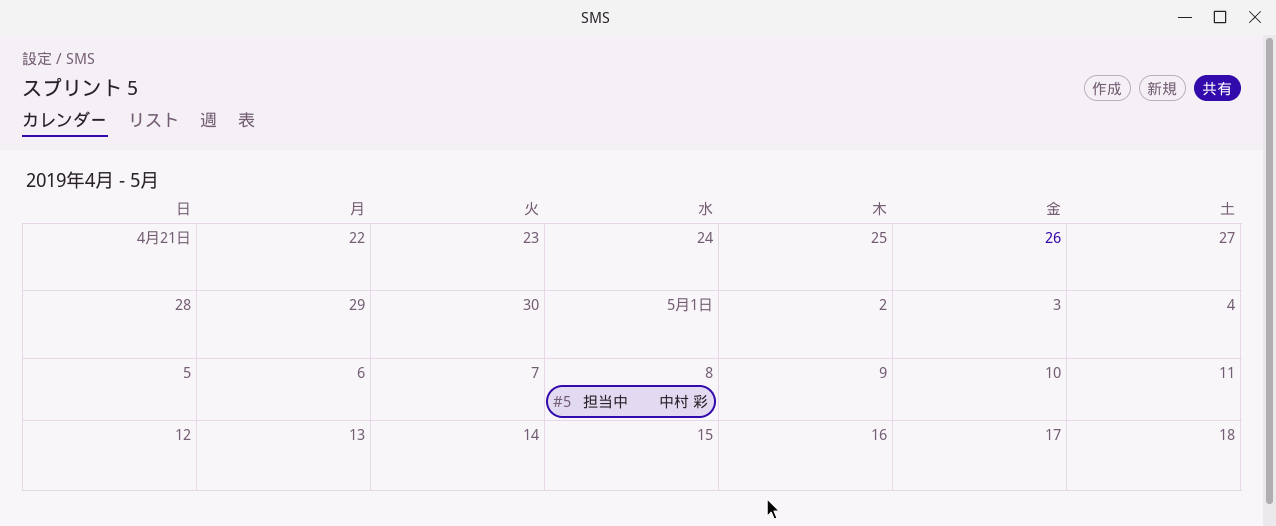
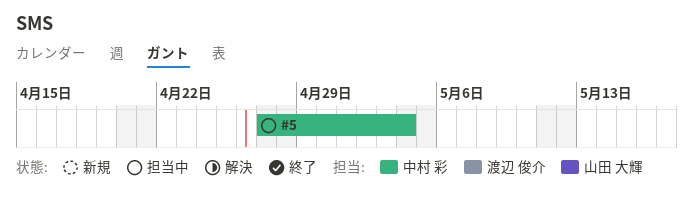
#5, due: May 8 -> May 4

